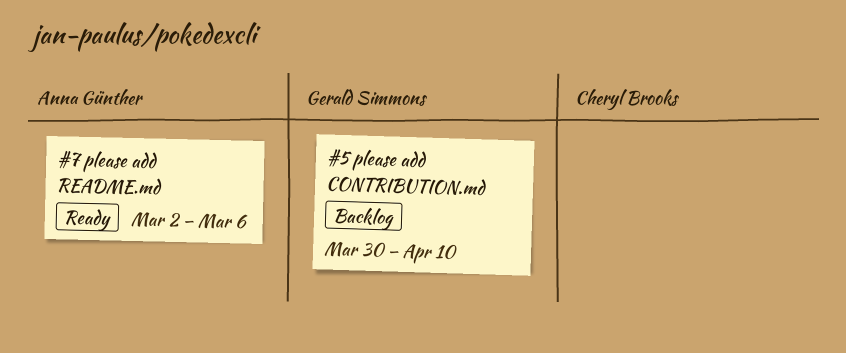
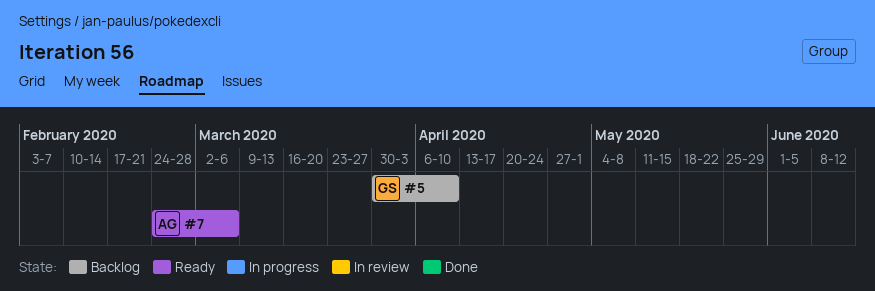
#7, start: Mar 2 -> Feb 24

